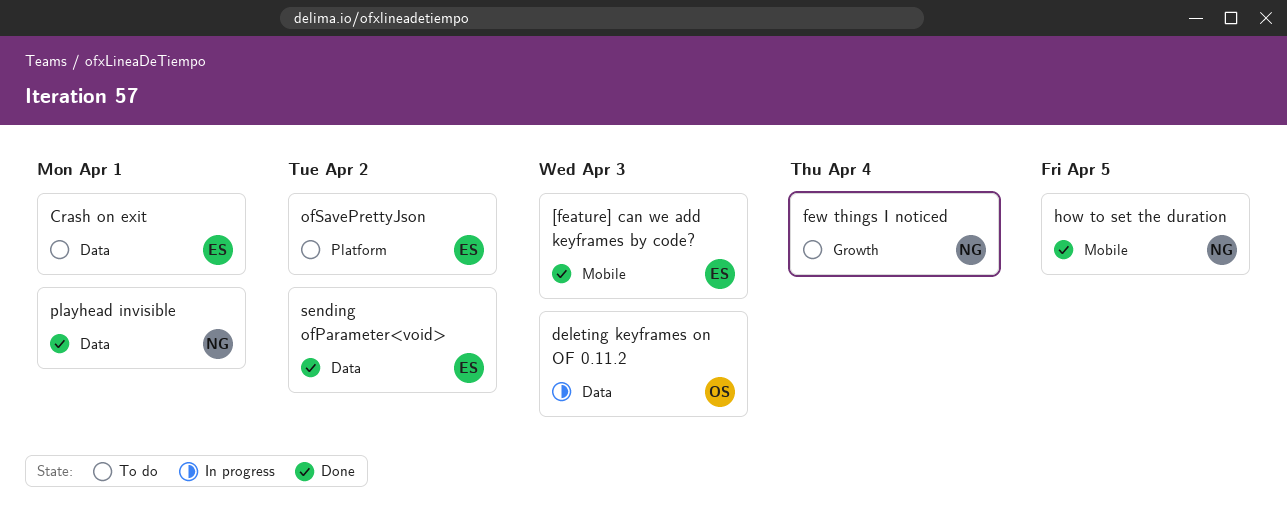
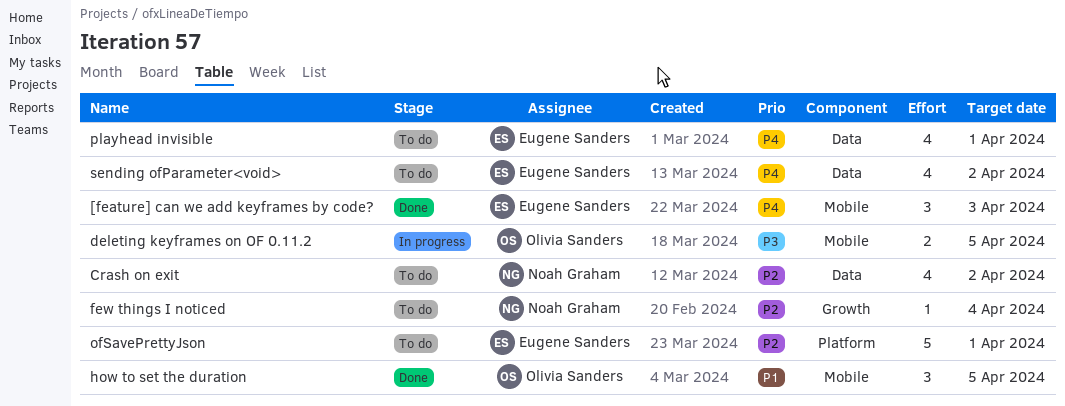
Crash on exit, owner: Eugene Sanders -> Noah Graham
Crash on exit, due: Apr 1 -> Apr 2
deleting keyframes on OF 0.11.2, label: Data -> Mobile
deleting keyframes on OF 0.11.2, due: Apr 3 -> Apr 5
how to set the duration, owner: Noah Graham -> Olivia Sanders
ofSavePrettyJson, due: Apr 2 -> Apr 1
playhead invisible, status: Done -> To do
playhead invisible, owner: Noah Graham -> Eugene Sanders
sending ofParameter<void>, status: Done -> To do

